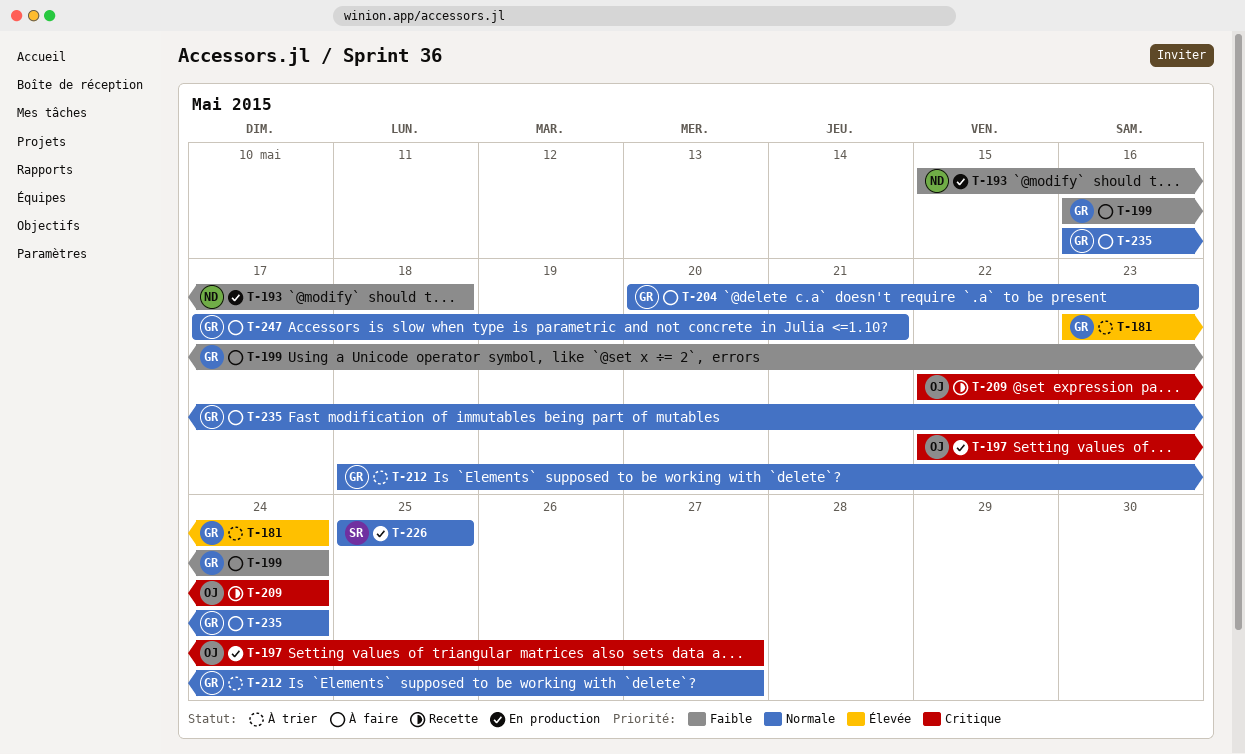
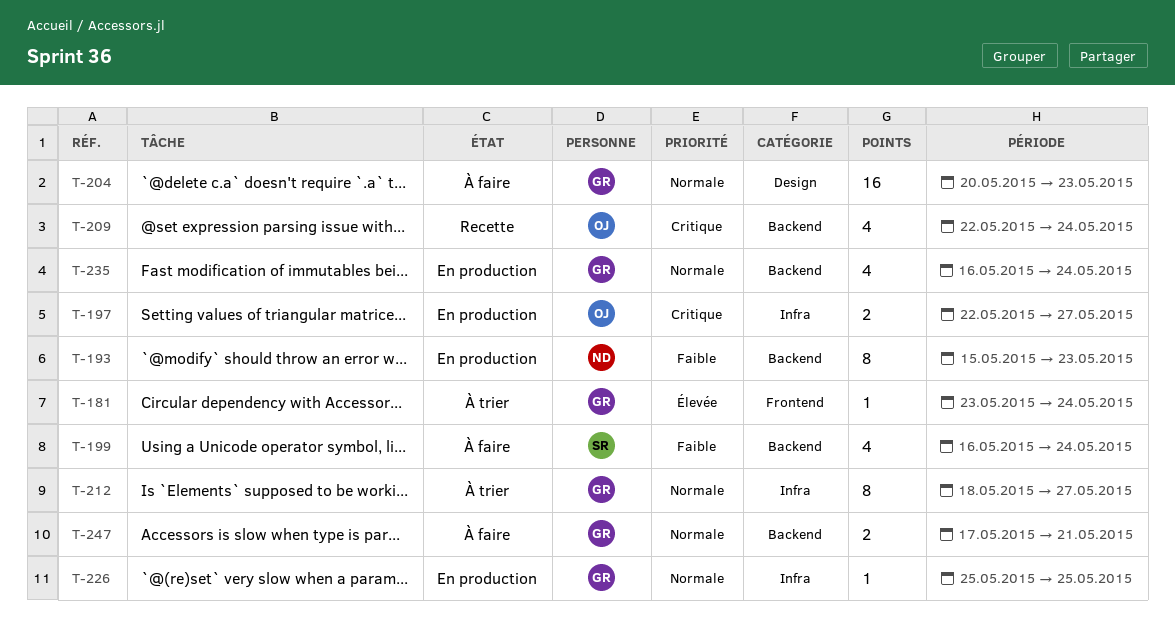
T-193, due: May 18 -> May 23
T-199, owner: GR -> SR
T-226, owner: SR -> GR
T-235, status: À faire -> En production

